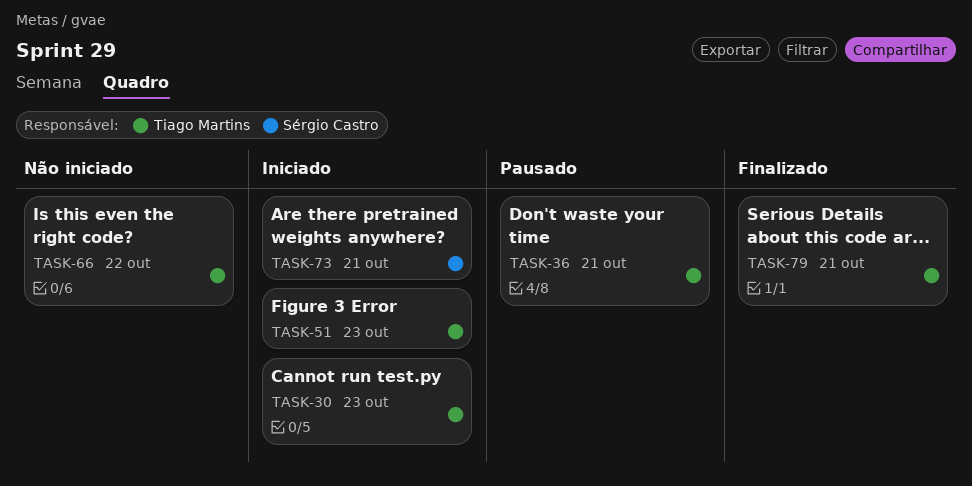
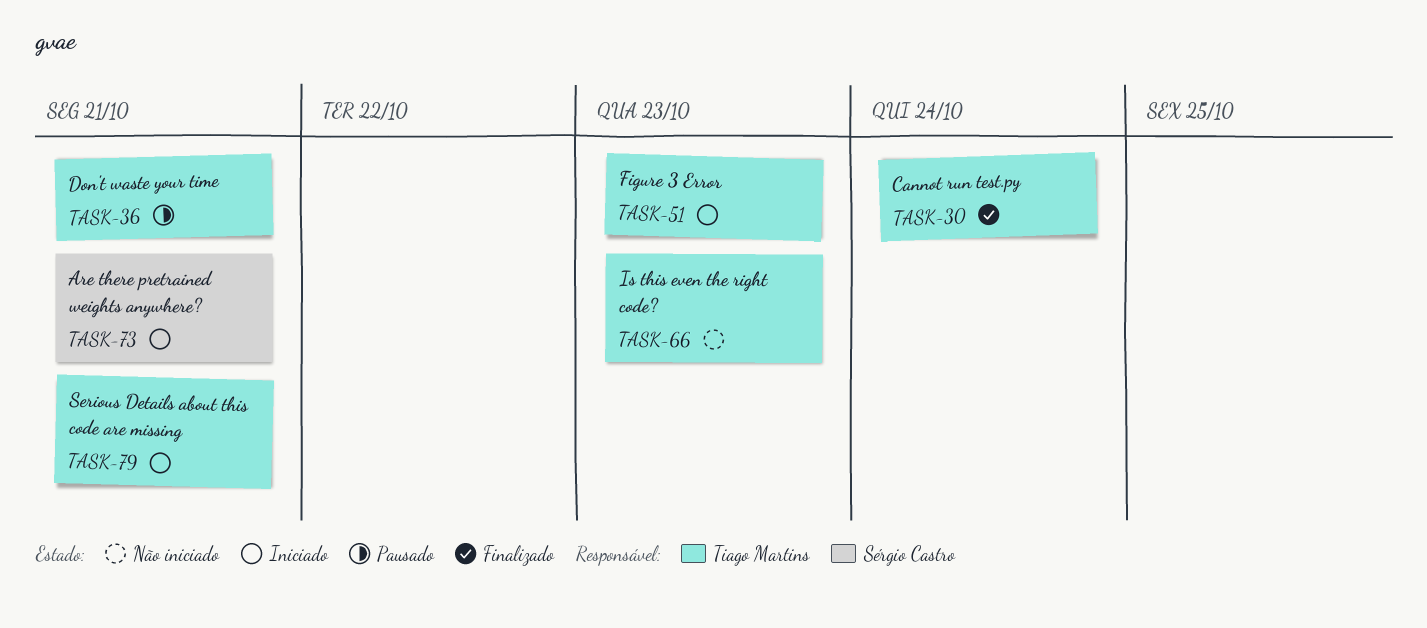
TASK-30, status: Iniciado -> Finalizado
TASK-30, due: Oct 23 -> Oct 24
TASK-66, due: Oct 22 -> Oct 23
TASK-79, status: Finalizado -> Iniciado

